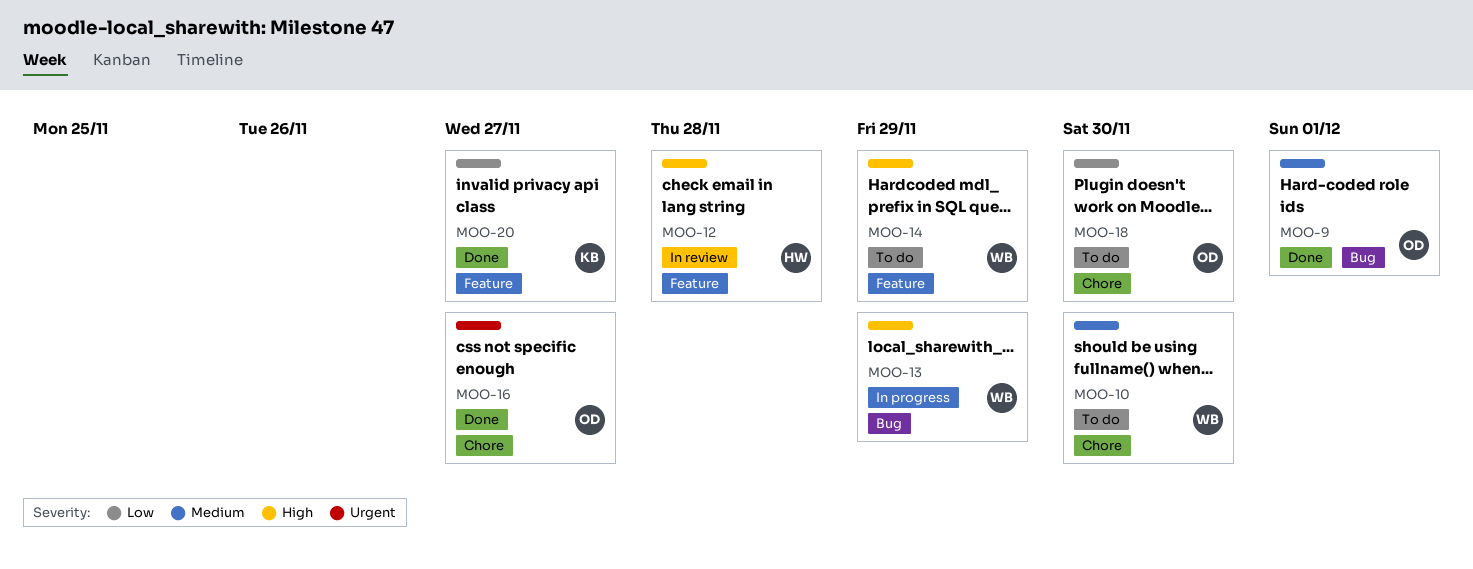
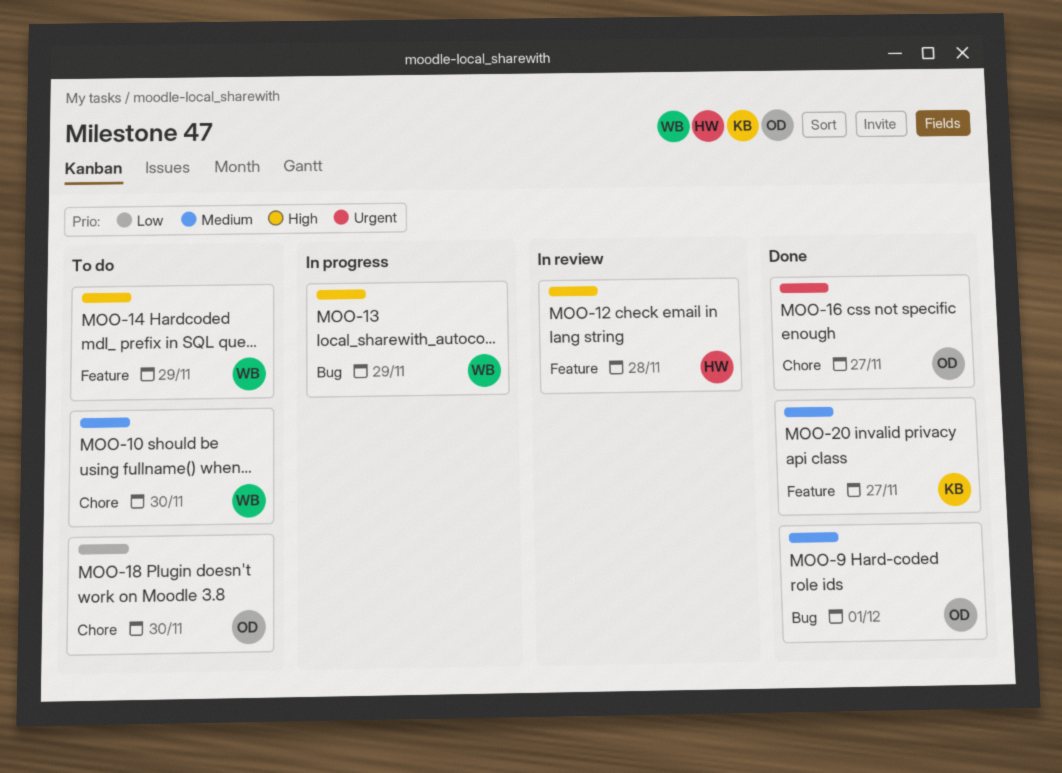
MOO-20, priority: Low -> Medium

